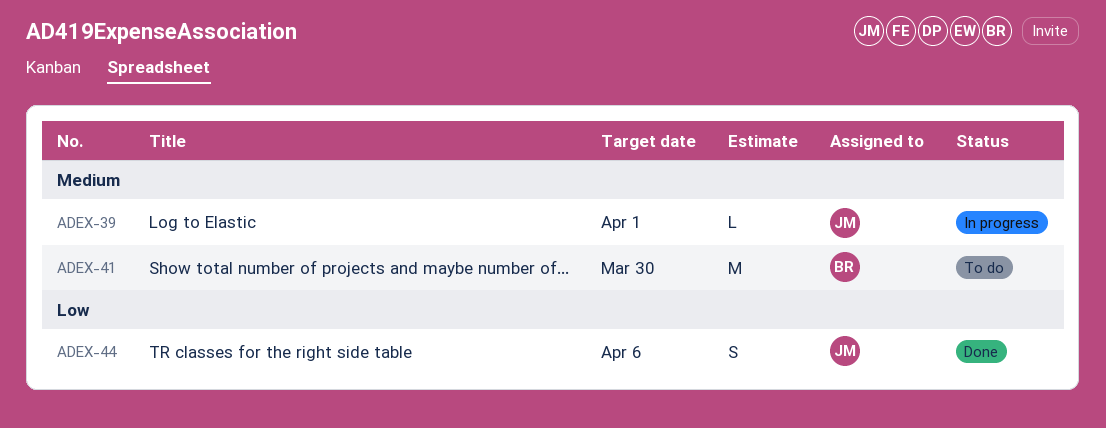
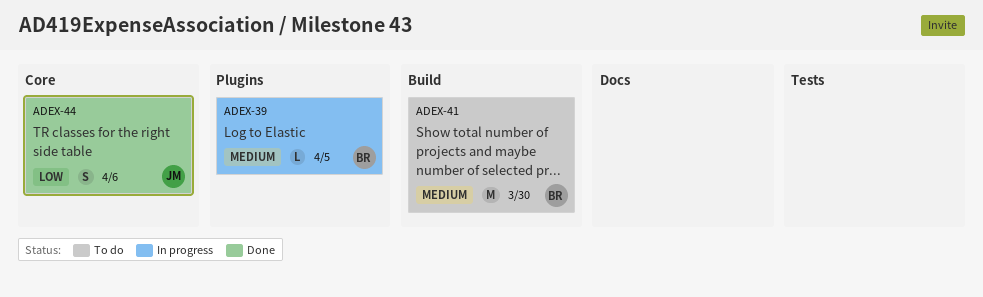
ADEX-39, owner: JM -> BR
ADEX-39, due: Apr 1 -> Apr 5

